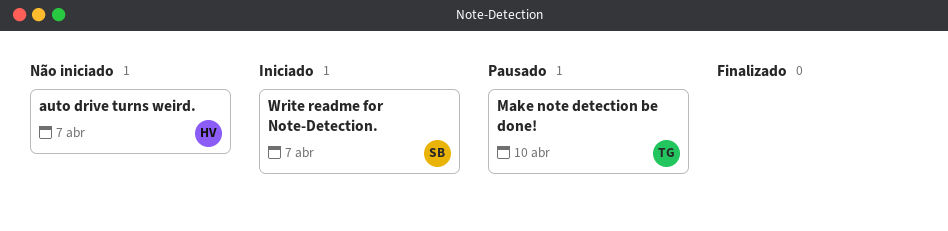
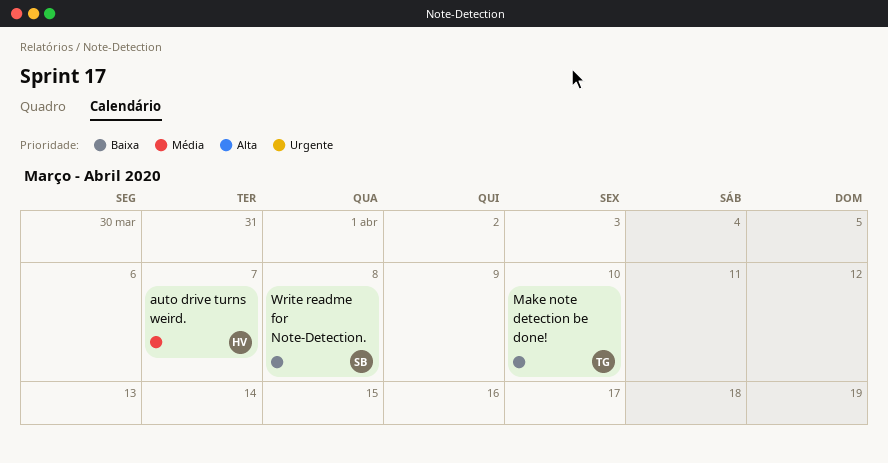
Write readme for Note-Detection., due: Apr 7 -> Apr 8

